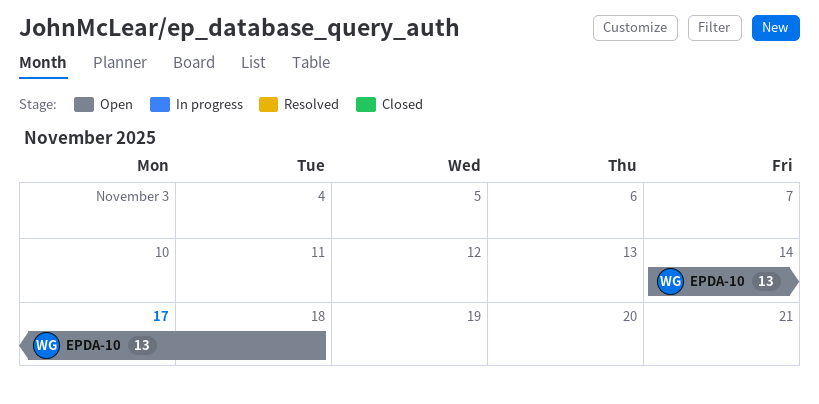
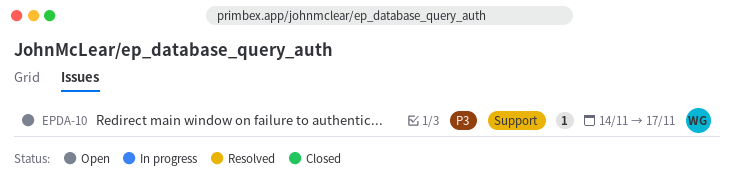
EPDA-10, estimate: 13 -> 1
EPDA-10, due: Nov 18 -> Nov 17

